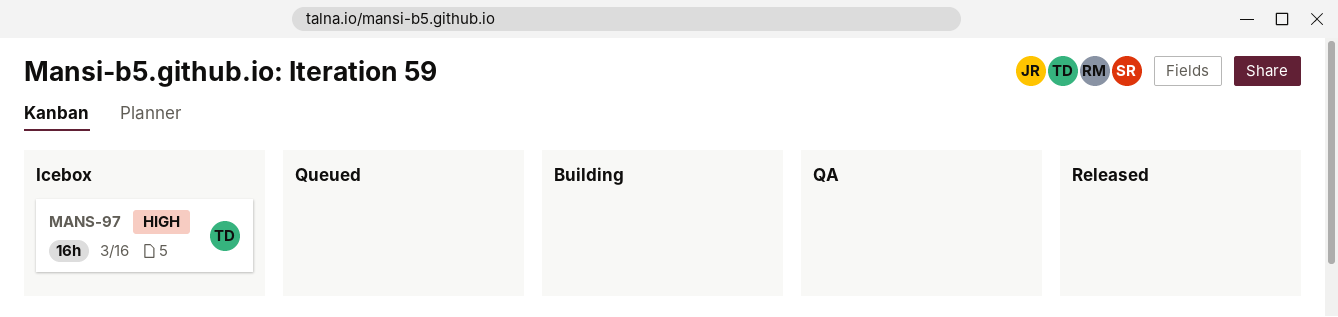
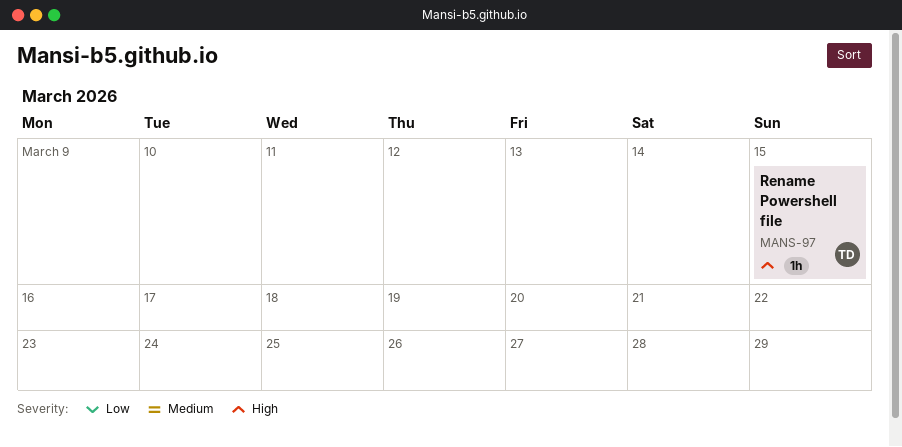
MANS-97, estimate: 16h -> 1h
MANS-97, due: Mar 16 -> Mar 15

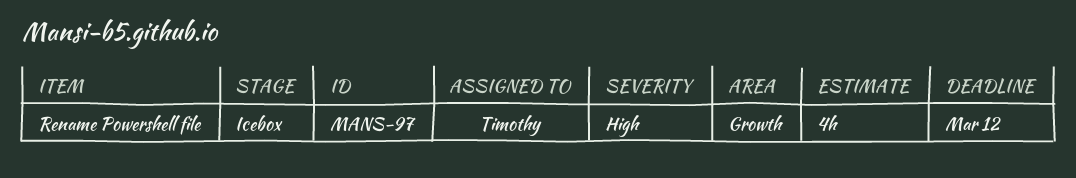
MANS-97, estimate: 1h -> 4h
MANS-97, due: Mar 15 -> Mar 12

